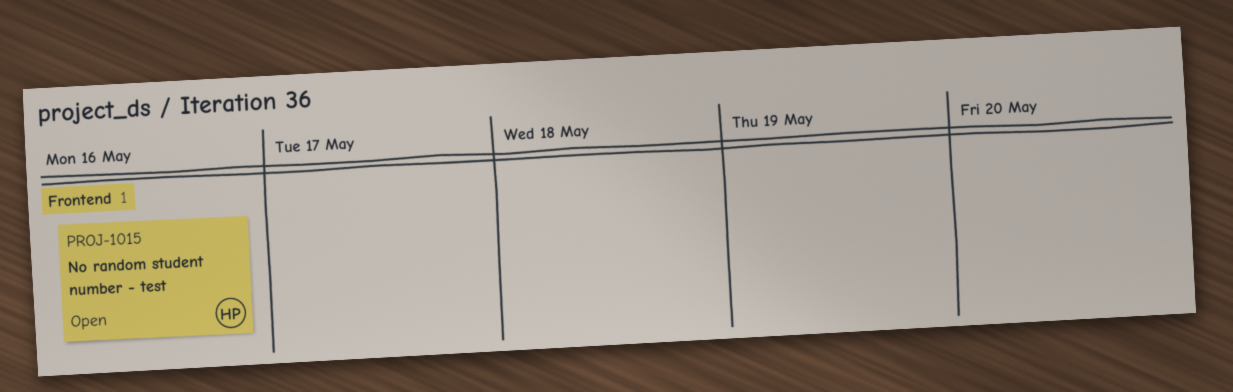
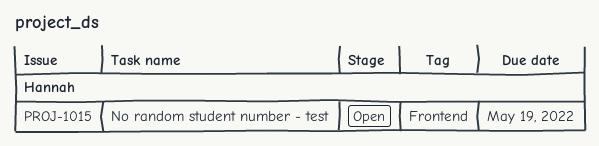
PROJ-1015, due: May 16 -> May 19

